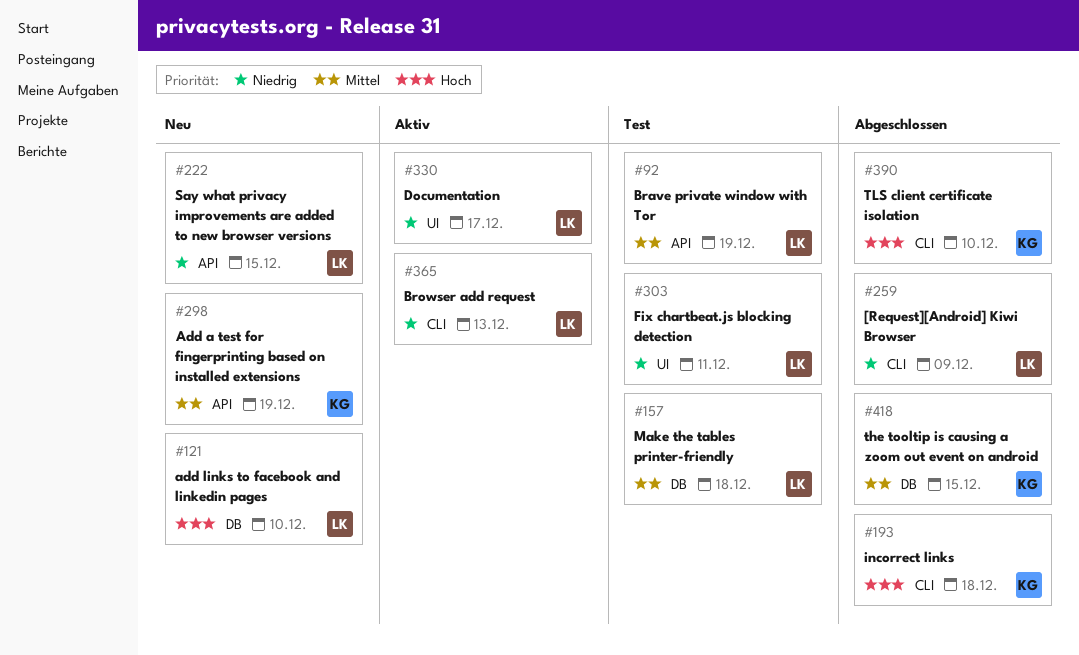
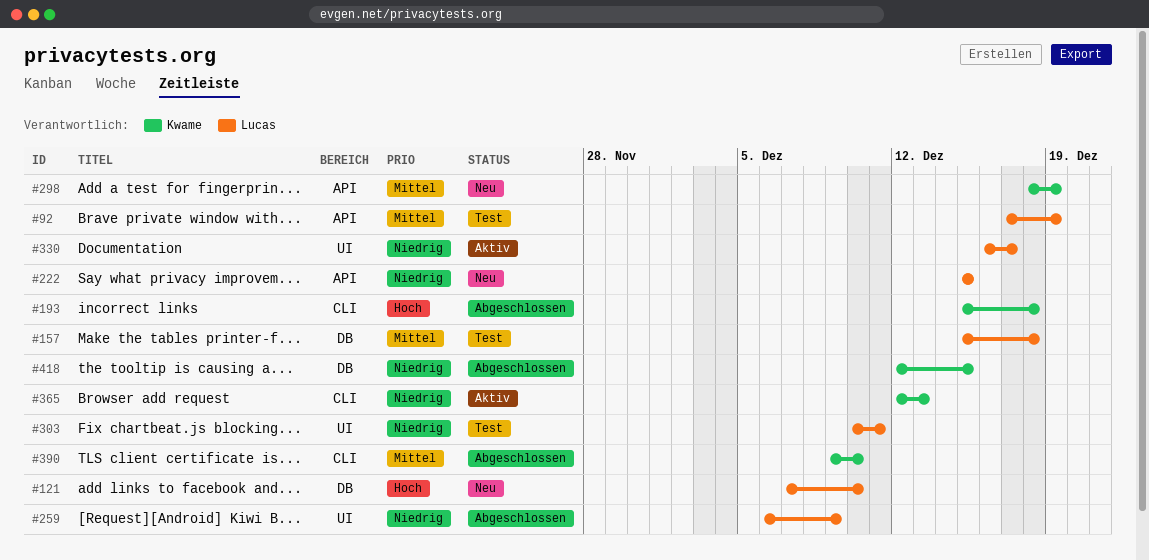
#259, label: CLI -> UI
#365, owner: Lucas -> Kwame
#390, priority: Hoch -> Mittel
#418, priority: Mittel -> Niedrig

